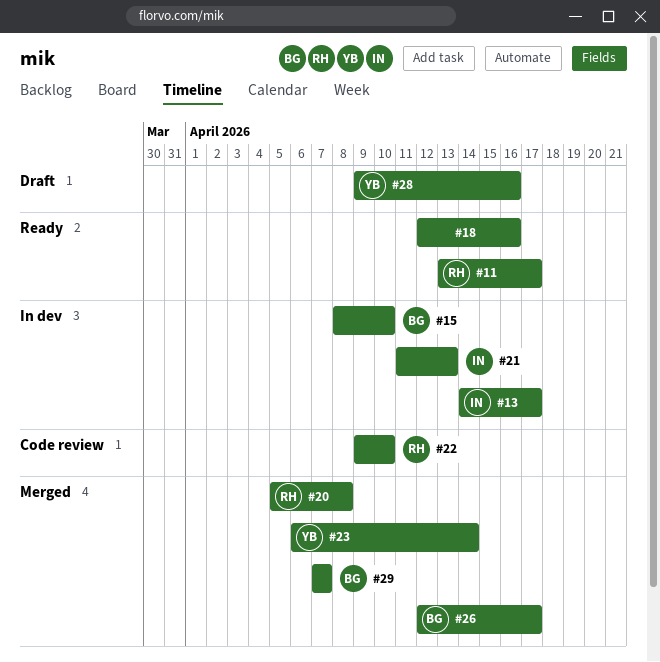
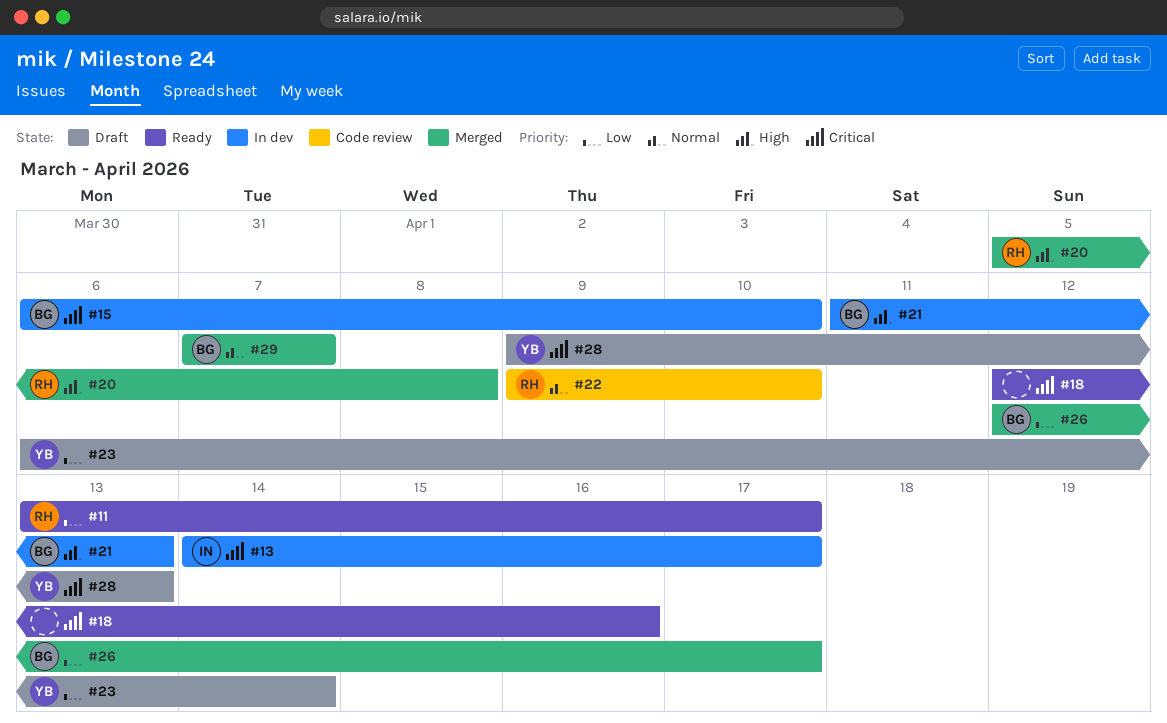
#15, start: Apr 8 -> Apr 6
#21, owner: IN -> BG
#23, status: Merged -> Draft
#28, due: Apr 16 -> Apr 13

